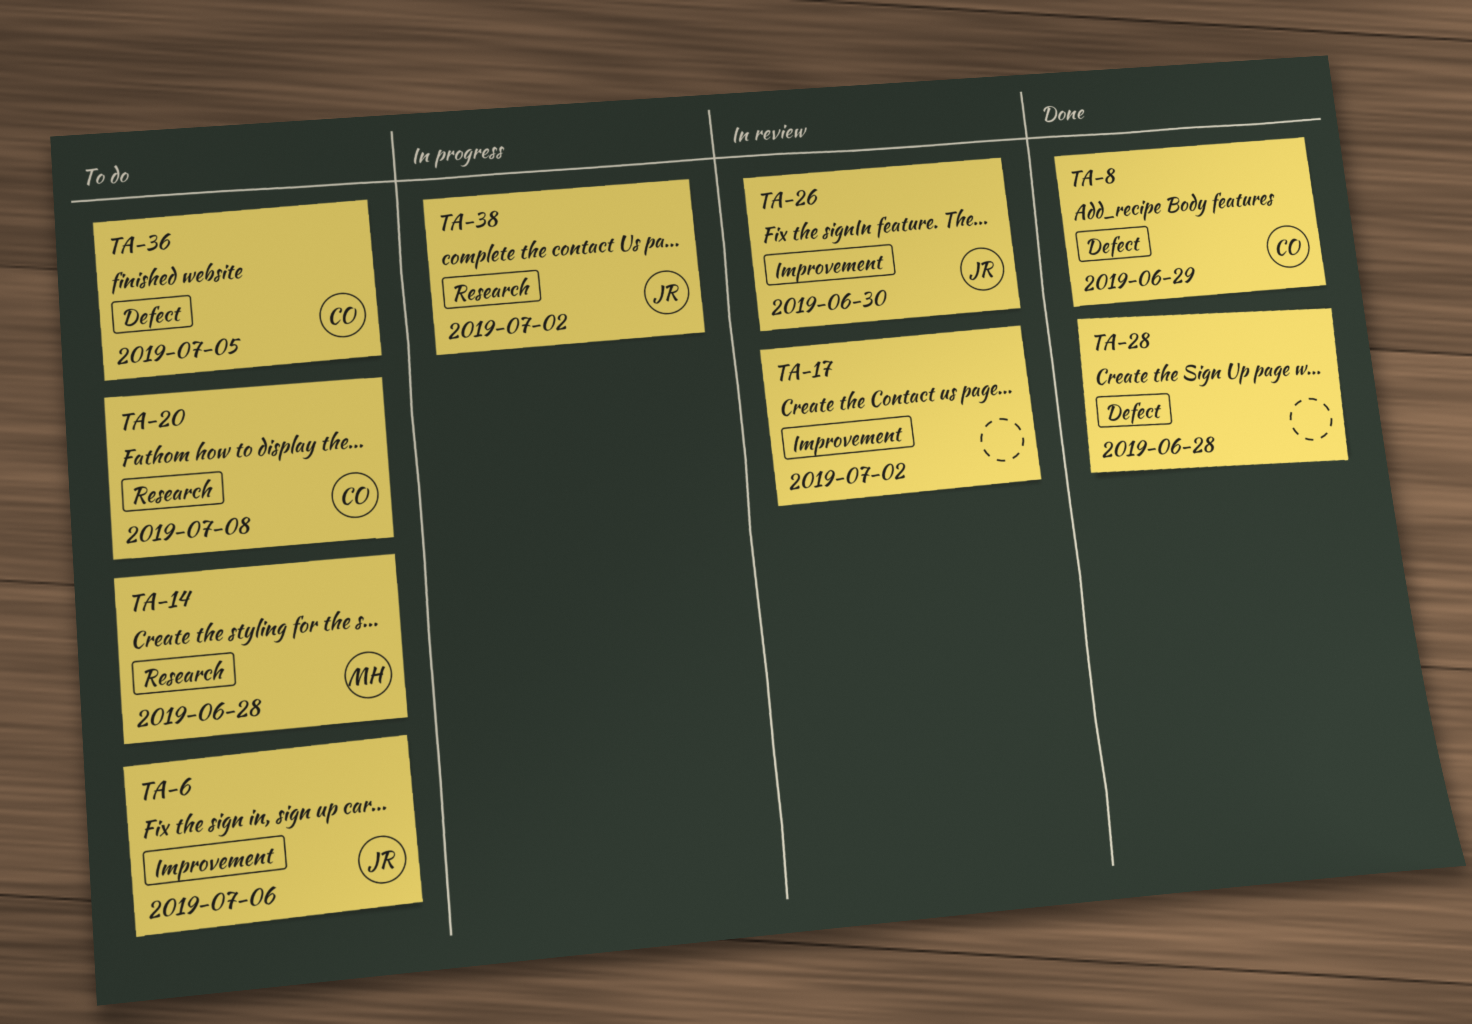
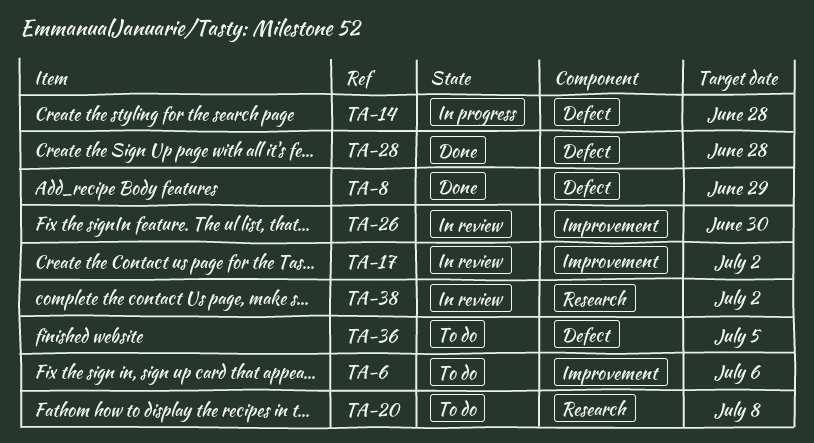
TA-14, status: To do -> In progress
TA-14, label: Research -> Defect
TA-38, status: In progress -> In review

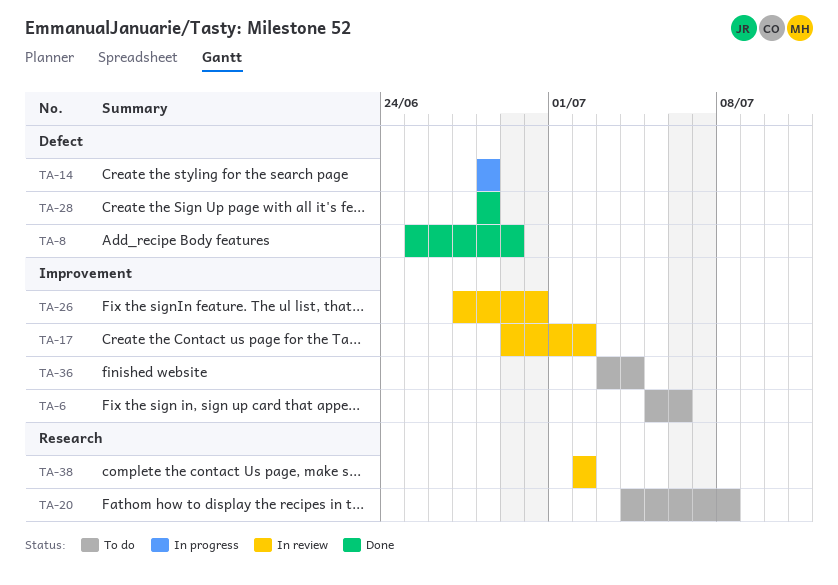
TA-36, label: Defect -> Improvement
TA-36, due: Jul 5 -> Jul 4

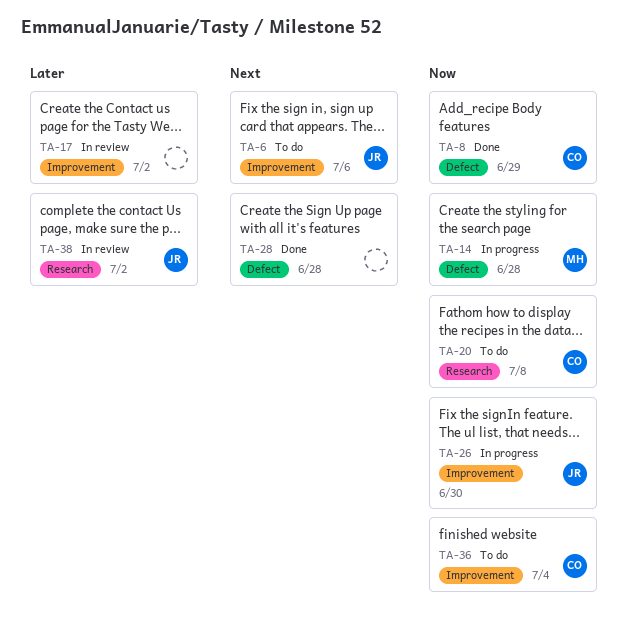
TA-26, status: In review -> In progress

